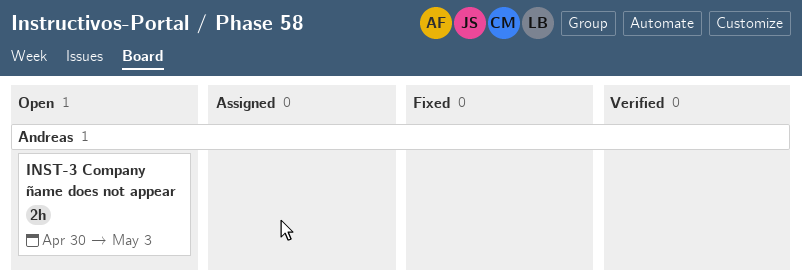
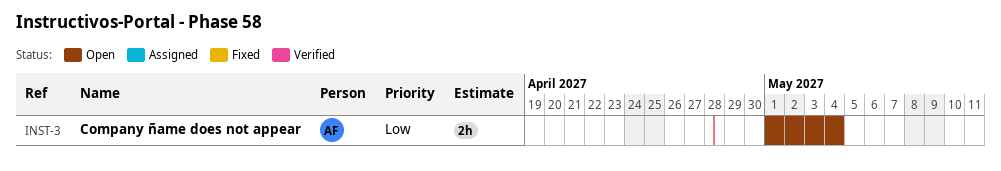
INST-3, start: Apr 30 -> May 1
INST-3, due: May 3 -> May 4

